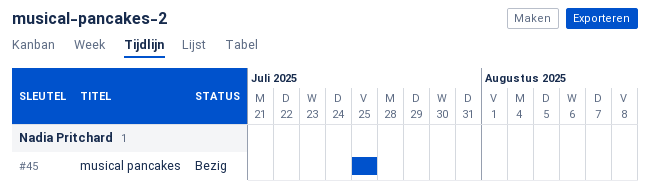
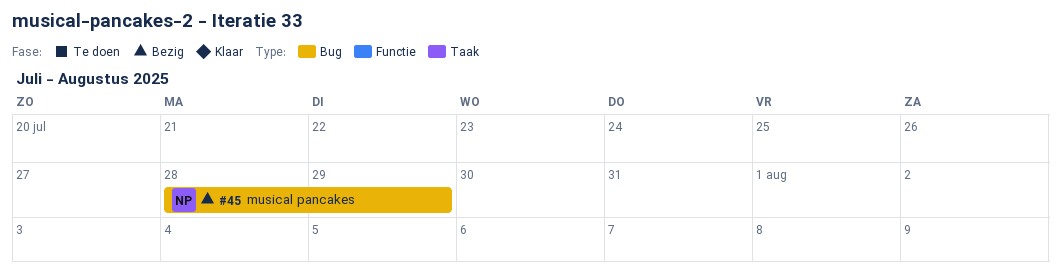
#45, start: Jul 25 -> Jul 28
#45, due: Jul 25 -> Jul 29

